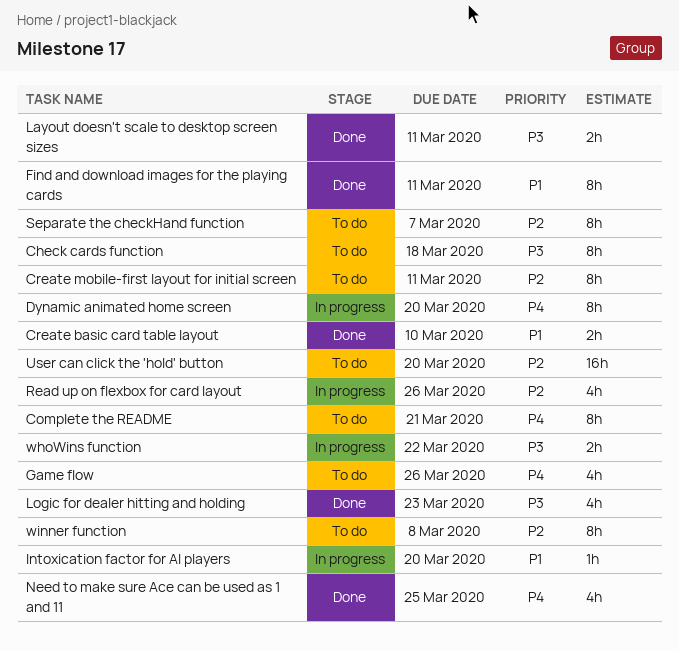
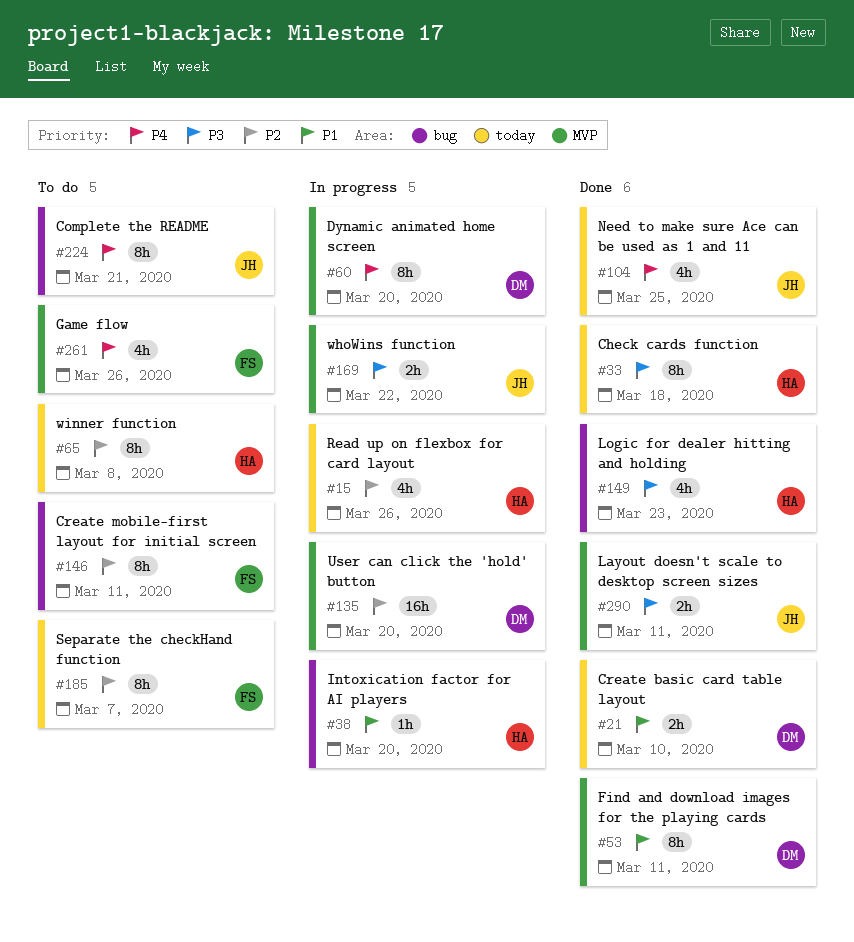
Check cards function, status: To do -> Done
User can click the 'hold' button, status: To do -> In progress

